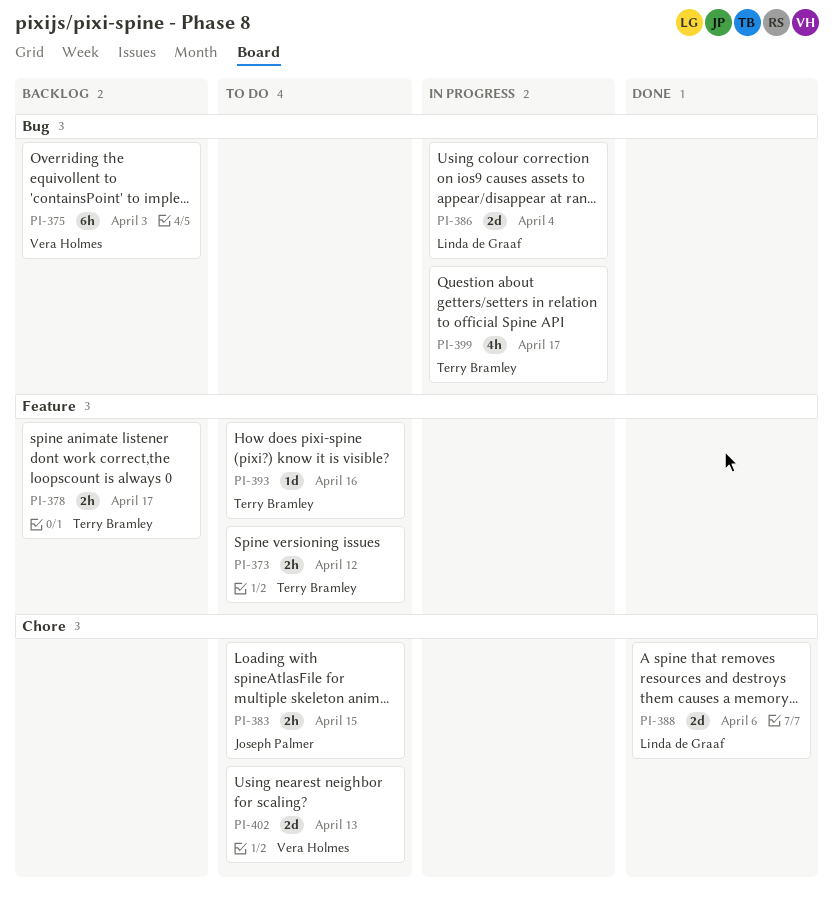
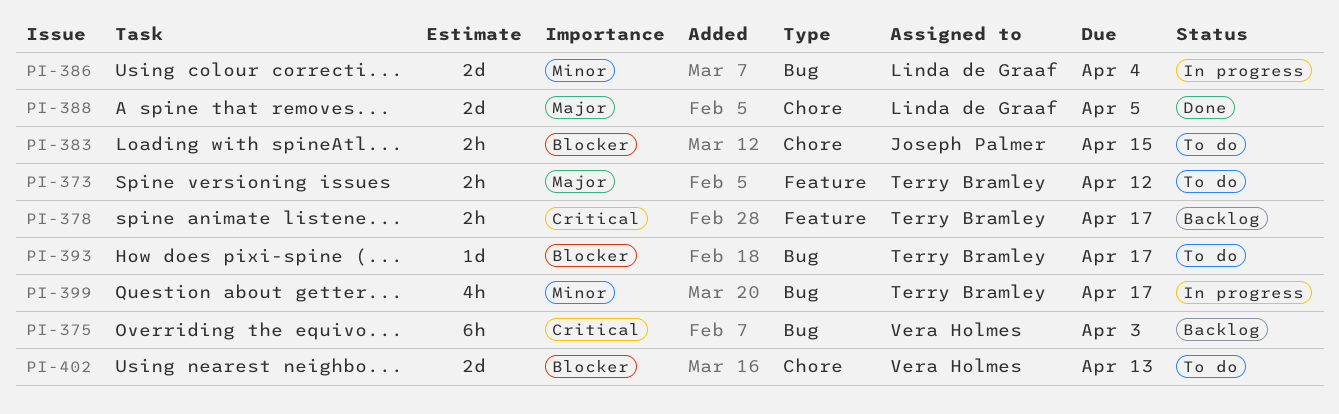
PI-388, due: Apr 6 -> Apr 5
PI-393, label: Feature -> Bug
PI-393, due: Apr 16 -> Apr 17

